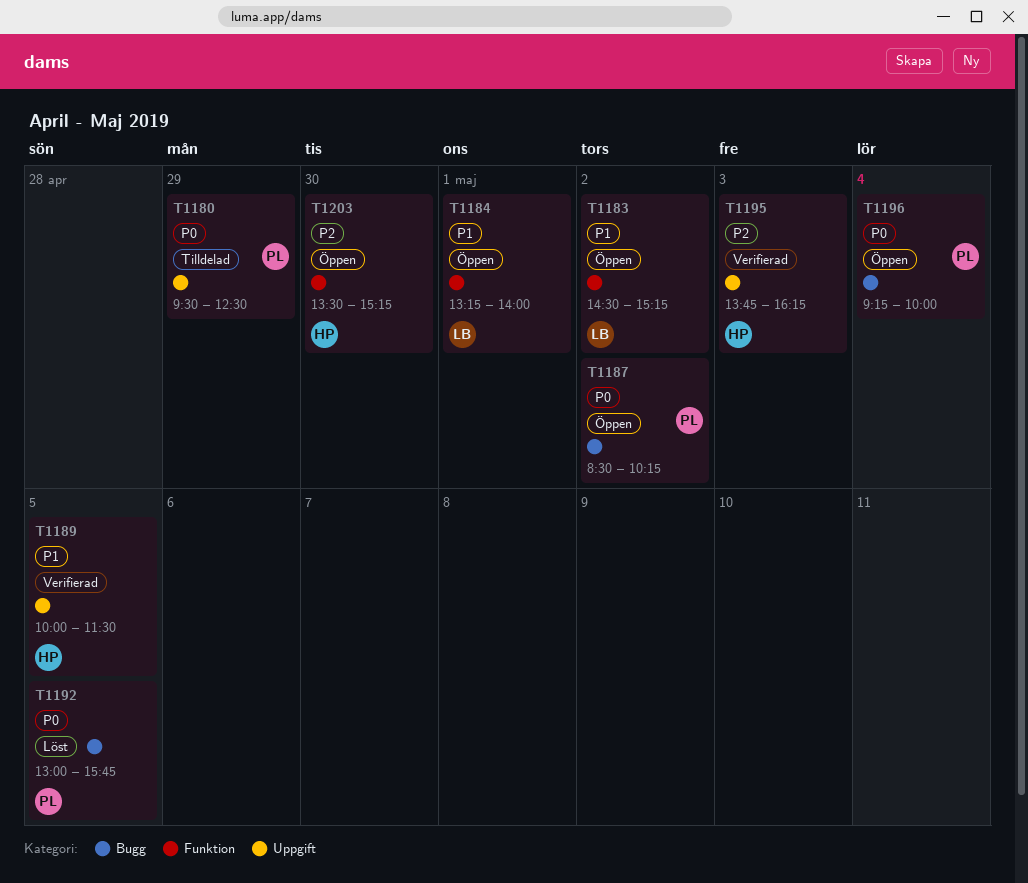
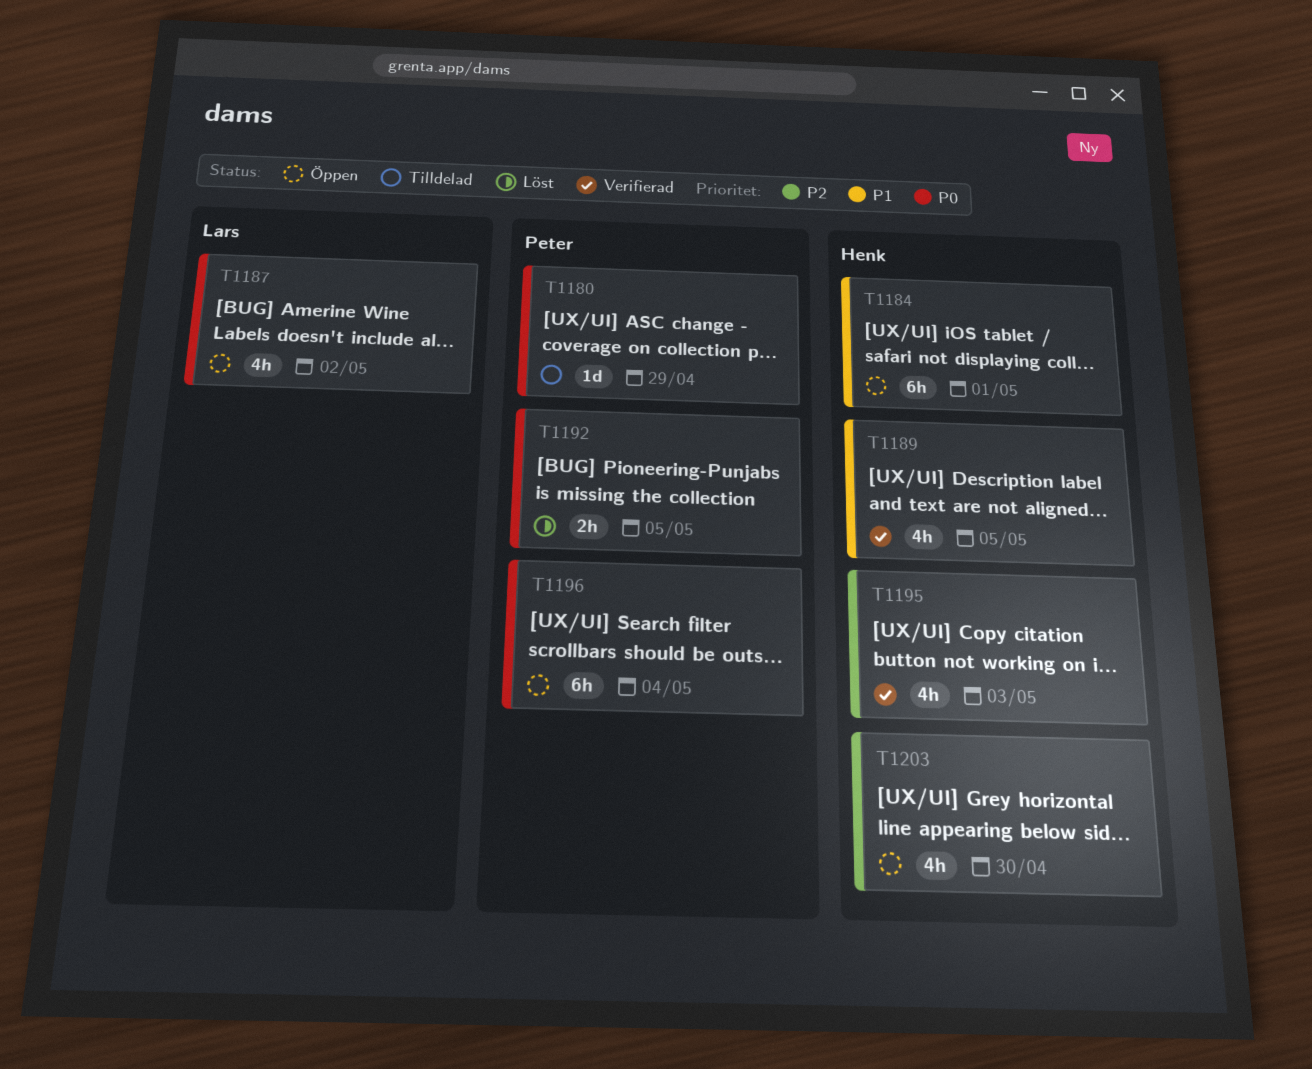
T1183: present -> none
T1184, owner: Lars -> Henk
T1187, owner: Peter -> Lars

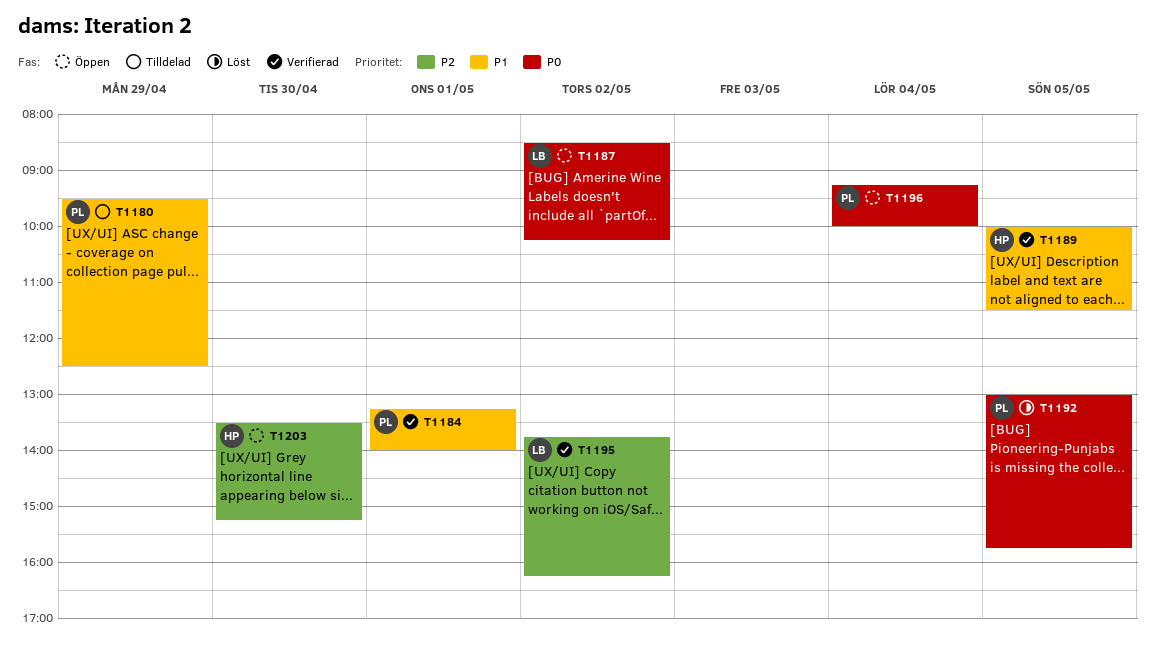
T1180, priority: P0 -> P1
T1184, status: Öppen -> Verifierad
T1184, owner: Henk -> Peter
T1195, owner: Henk -> Lars
T1195, day: May 3 -> May 2

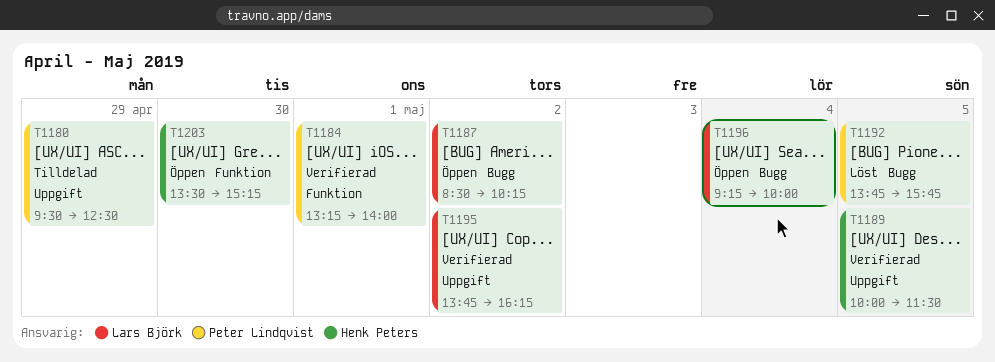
T1192, begins: 13:00 -> 13:45
T1196, owner: Peter Lindqvist -> Lars Björk

